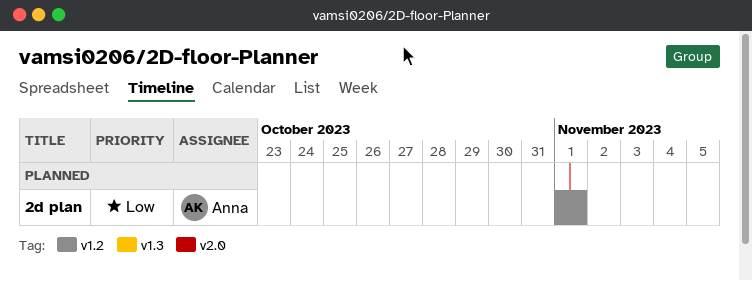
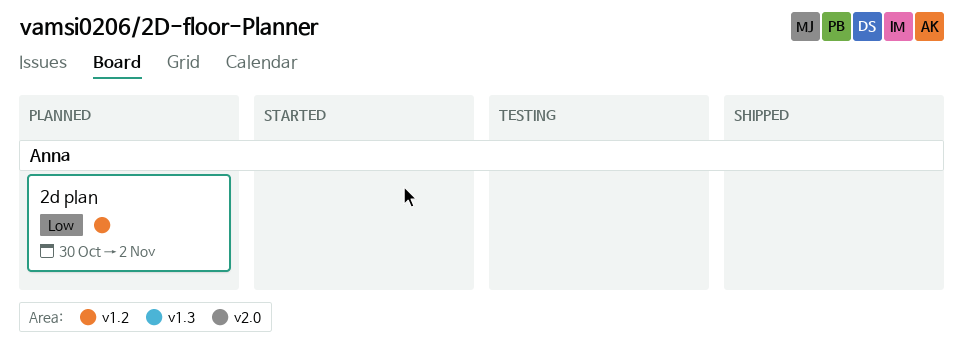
2d plan, start: Nov 1 -> Oct 30
2d plan, due: Nov 1 -> Nov 2

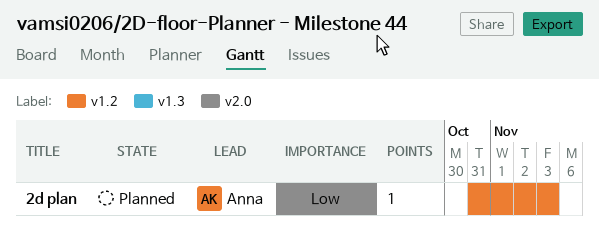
2d plan, start: Oct 30 -> Oct 31
2d plan, due: Nov 2 -> Nov 3

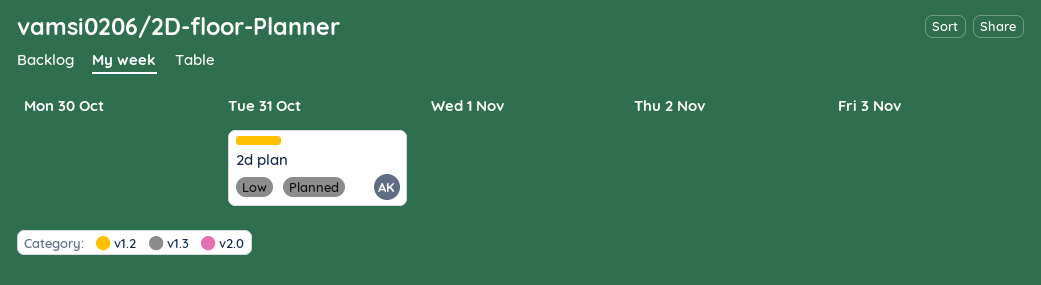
2d plan, due: Nov 3 -> Oct 31

